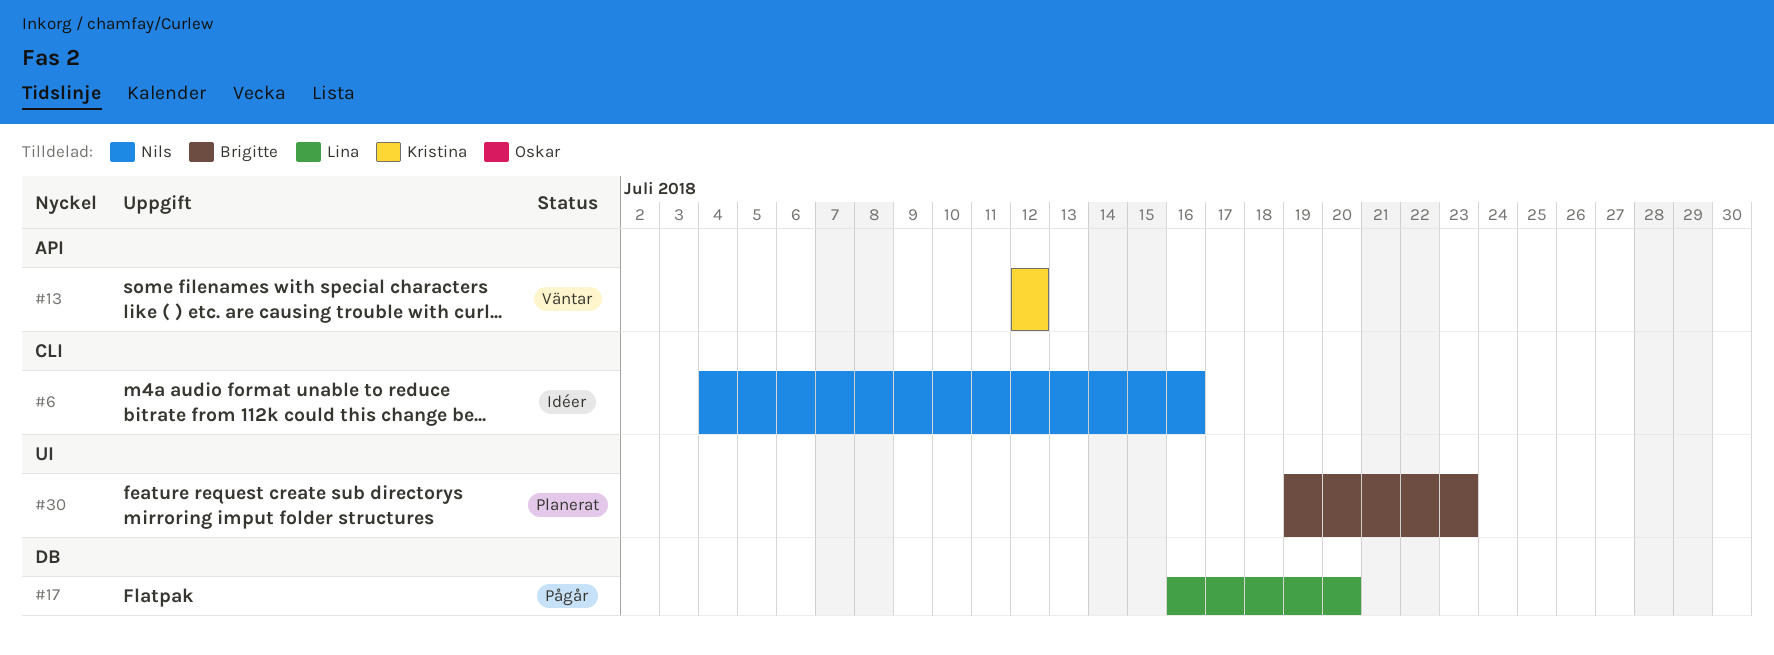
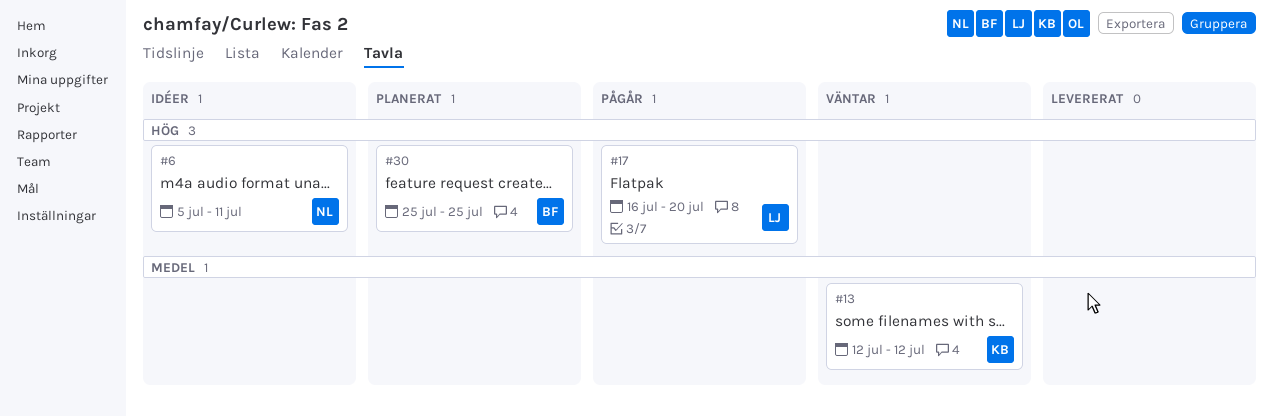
#6, start: Jul 4 -> Jul 5
#6, due: Jul 16 -> Jul 11
#30, start: Jul 19 -> Jul 25
#30, due: Jul 23 -> Jul 25

